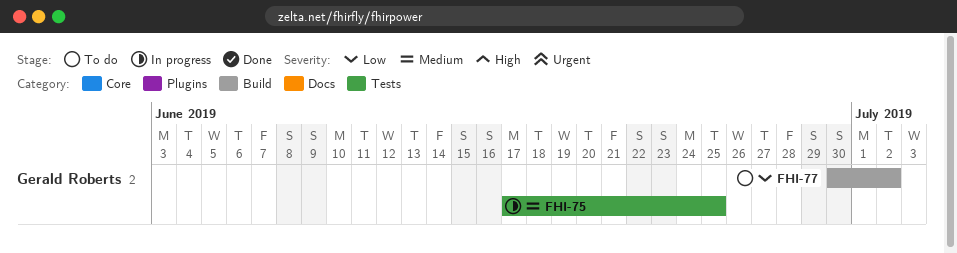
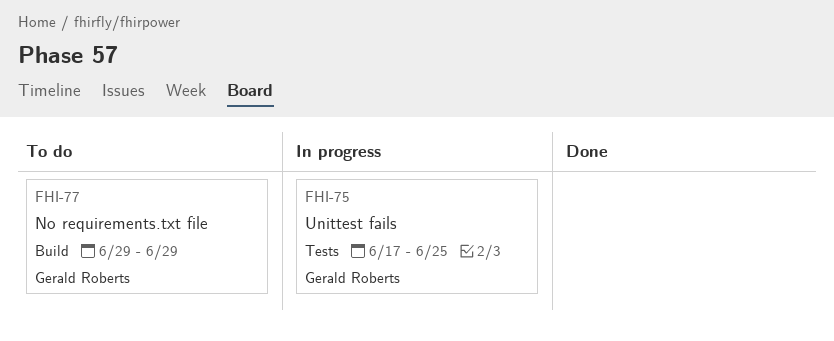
FHI-77, start: Jun 30 -> Jun 29
FHI-77, due: Jul 2 -> Jun 29

